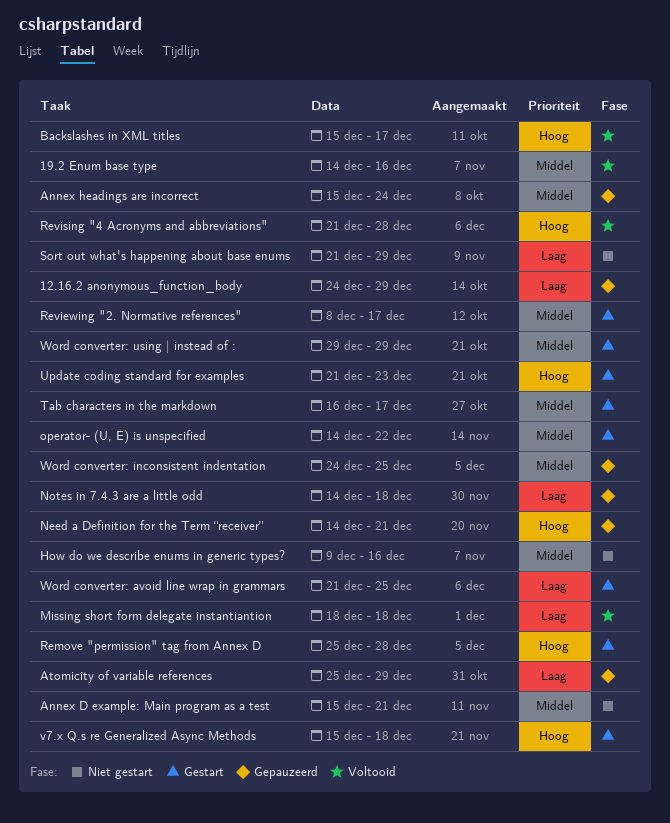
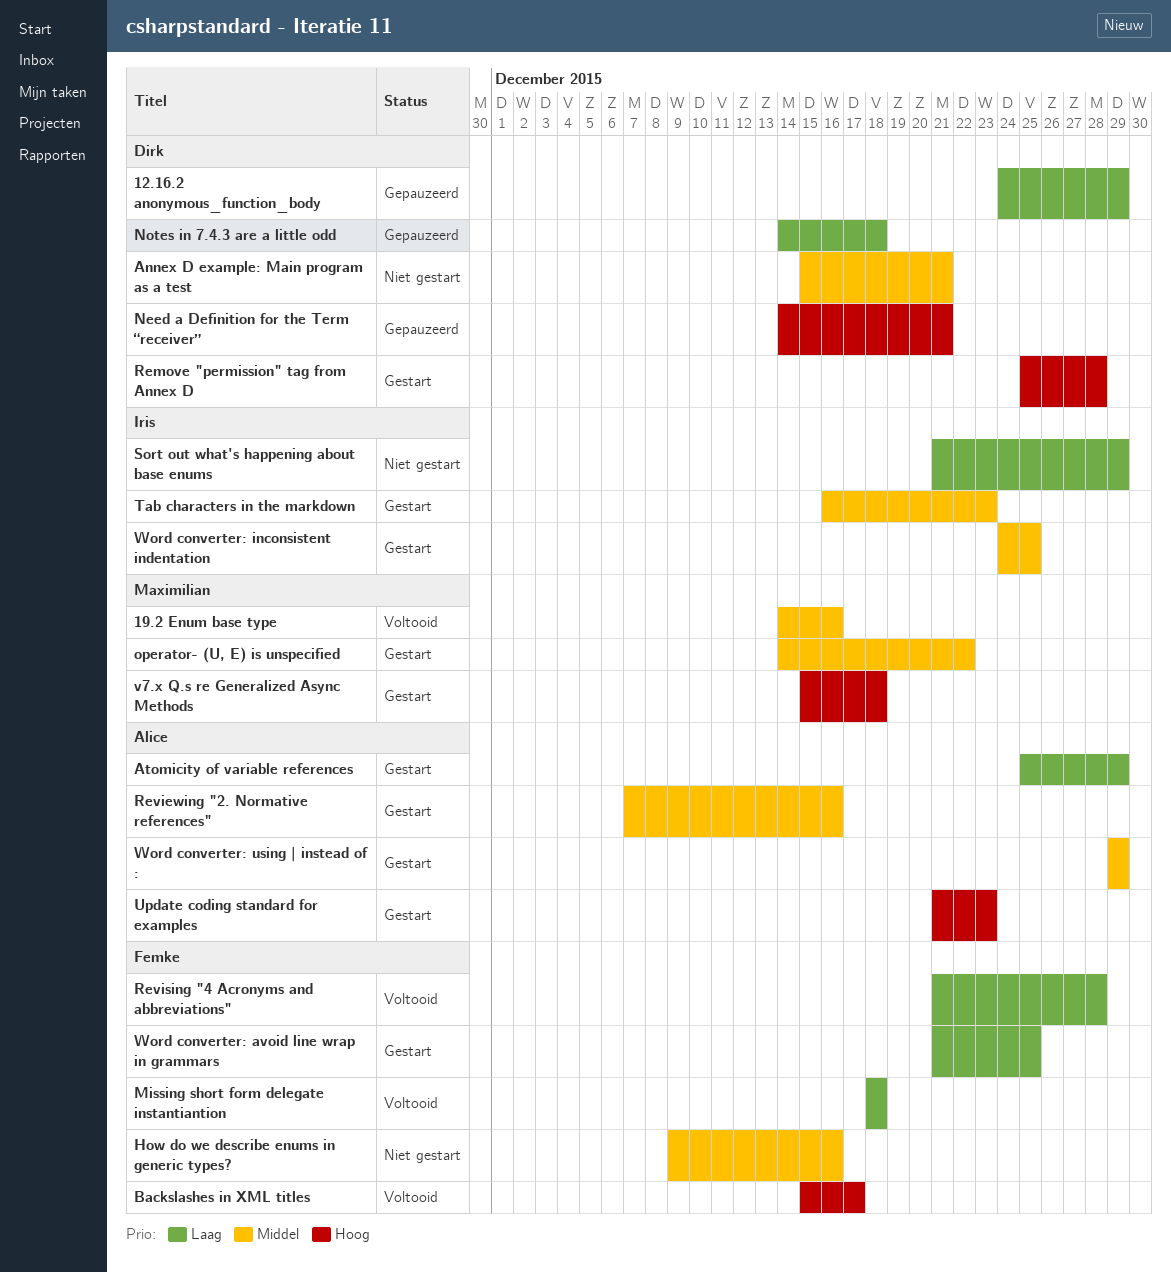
Annex headings are incorrect: present -> none
Atomicity of variable references, status: Gepauzeerd -> Gestart
Reviewing "2. Normative references", start: Dec 8 -> Dec 7
Reviewing "2. Normative references", due: Dec 17 -> Dec 16
Revising "4 Acronyms and abbreviations", priority: Hoog -> Laag
Tab characters in the markdown, due: Dec 17 -> Dec 23
Word converter: inconsistent indentation, status: Gepauzeerd -> Gestart

